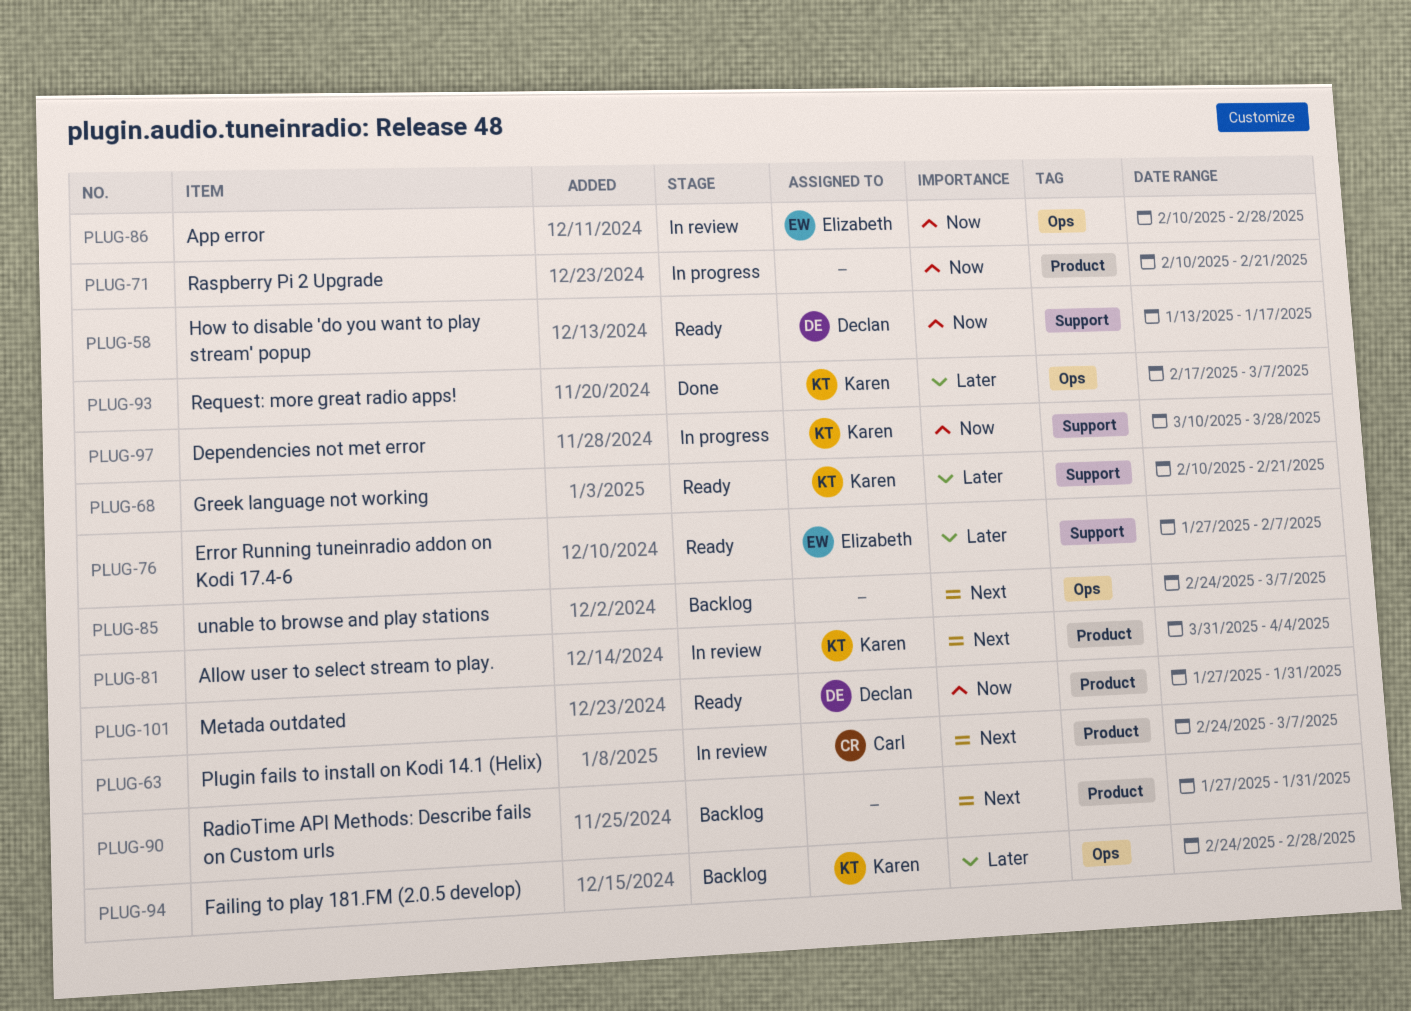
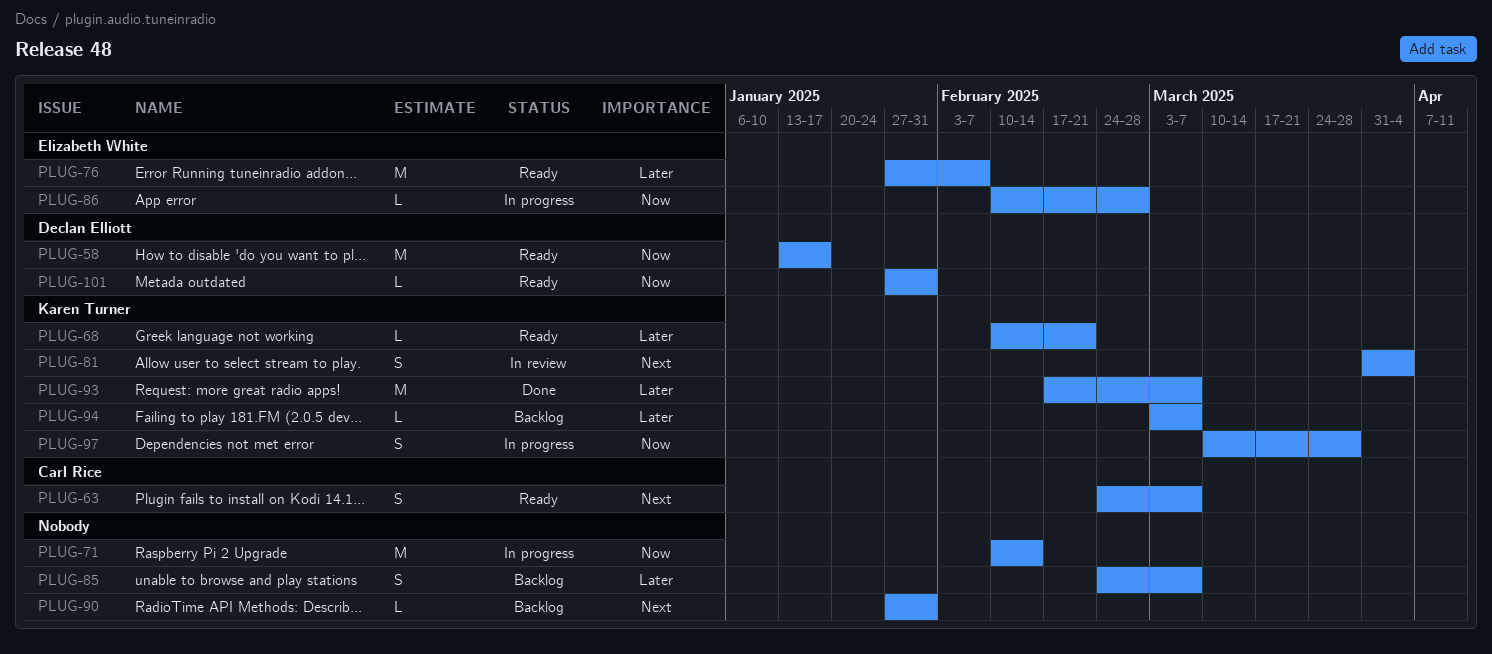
PLUG-63, status: In review -> Ready
PLUG-71, due: Feb 21 -> Feb 14
PLUG-85, priority: Next -> Later
PLUG-86, status: In review -> In progress
PLUG-94, start: Feb 24 -> Mar 3
PLUG-94, due: Feb 28 -> Mar 7

